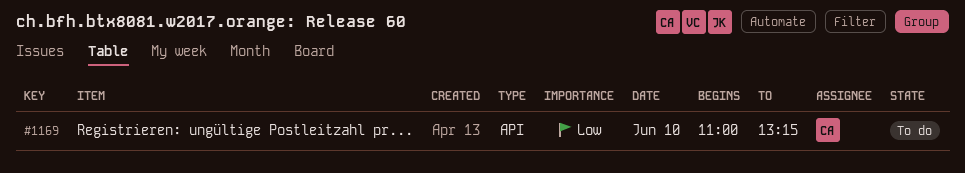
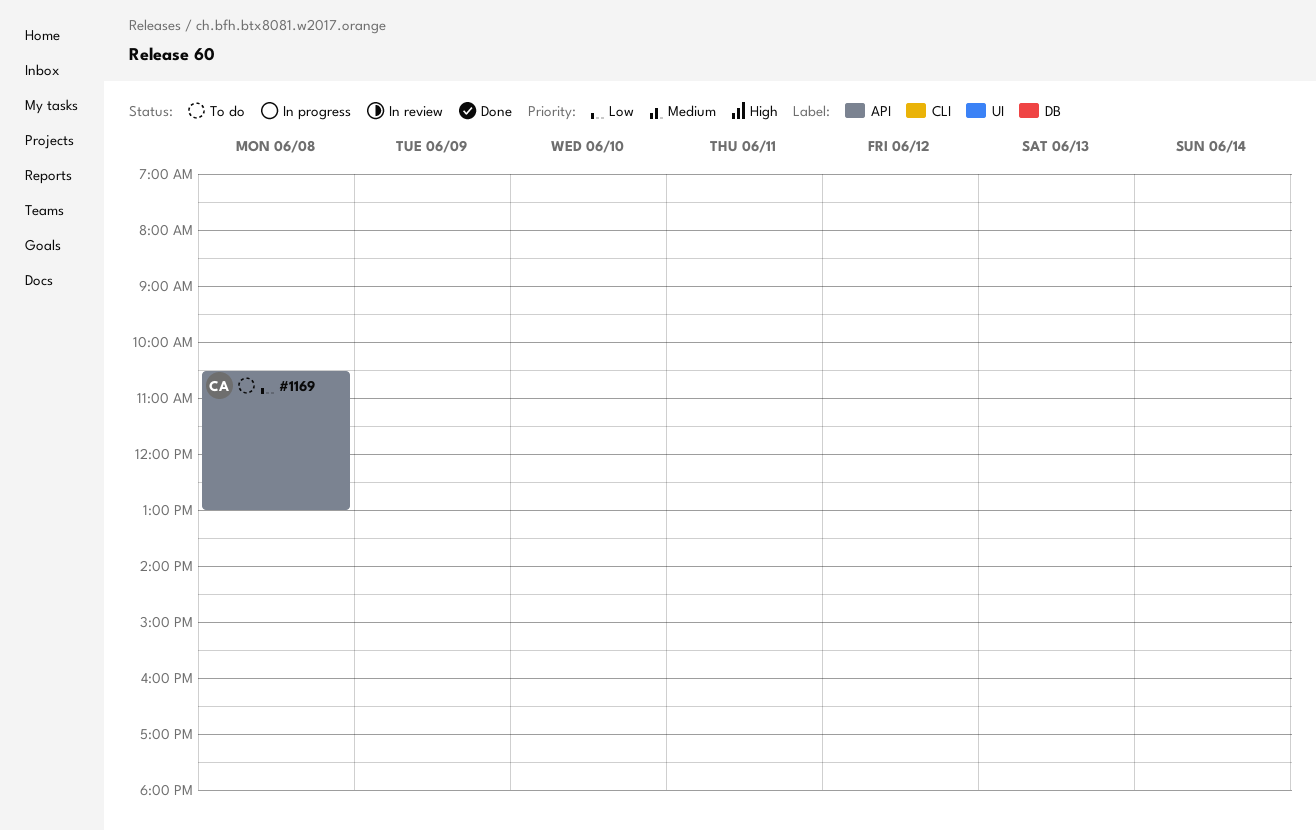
#1169, day: Jun 10 -> Jun 8
#1169, begins: 11:00 -> 10:30
#1169, ends: 13:15 -> 13:00

